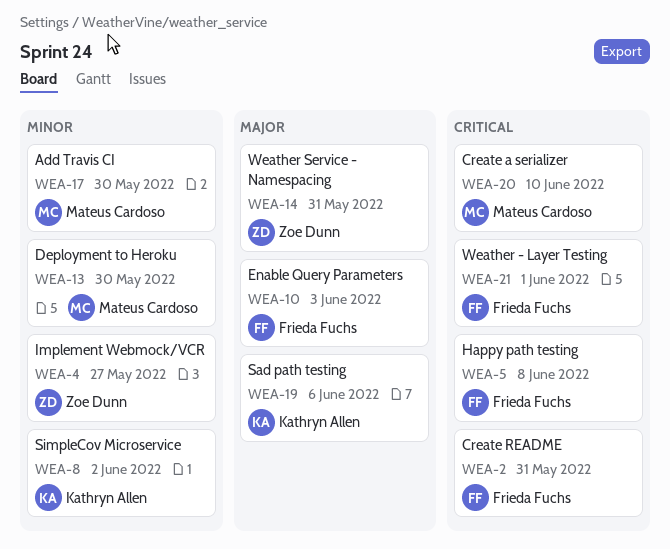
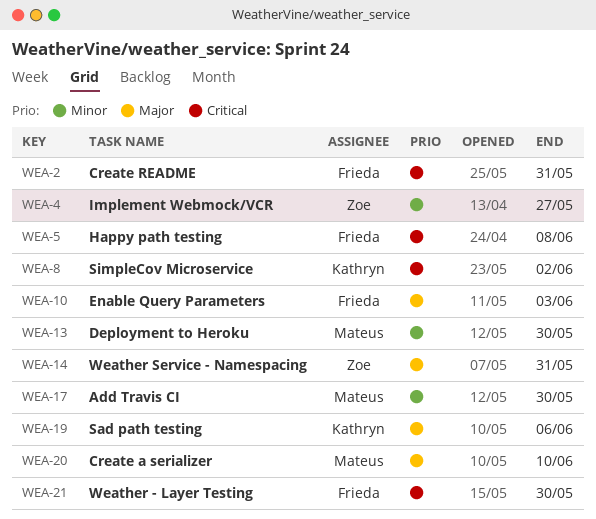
WEA-8, priority: Minor -> Critical
WEA-20, priority: Critical -> Major
WEA-21, due: Jun 1 -> May 30

